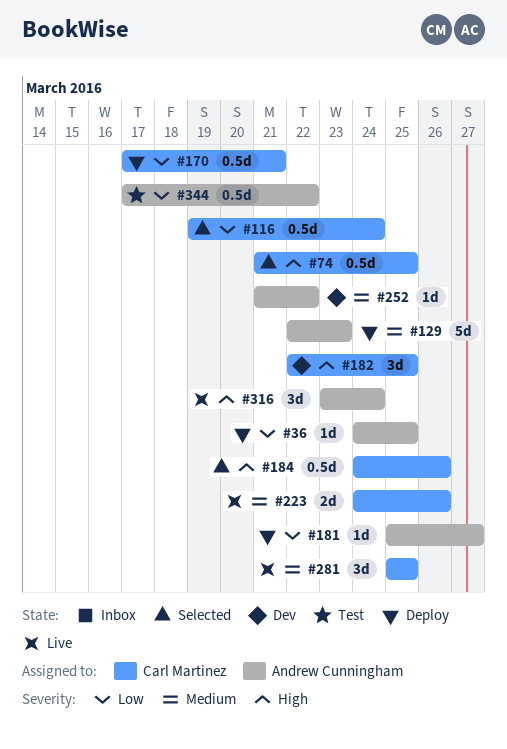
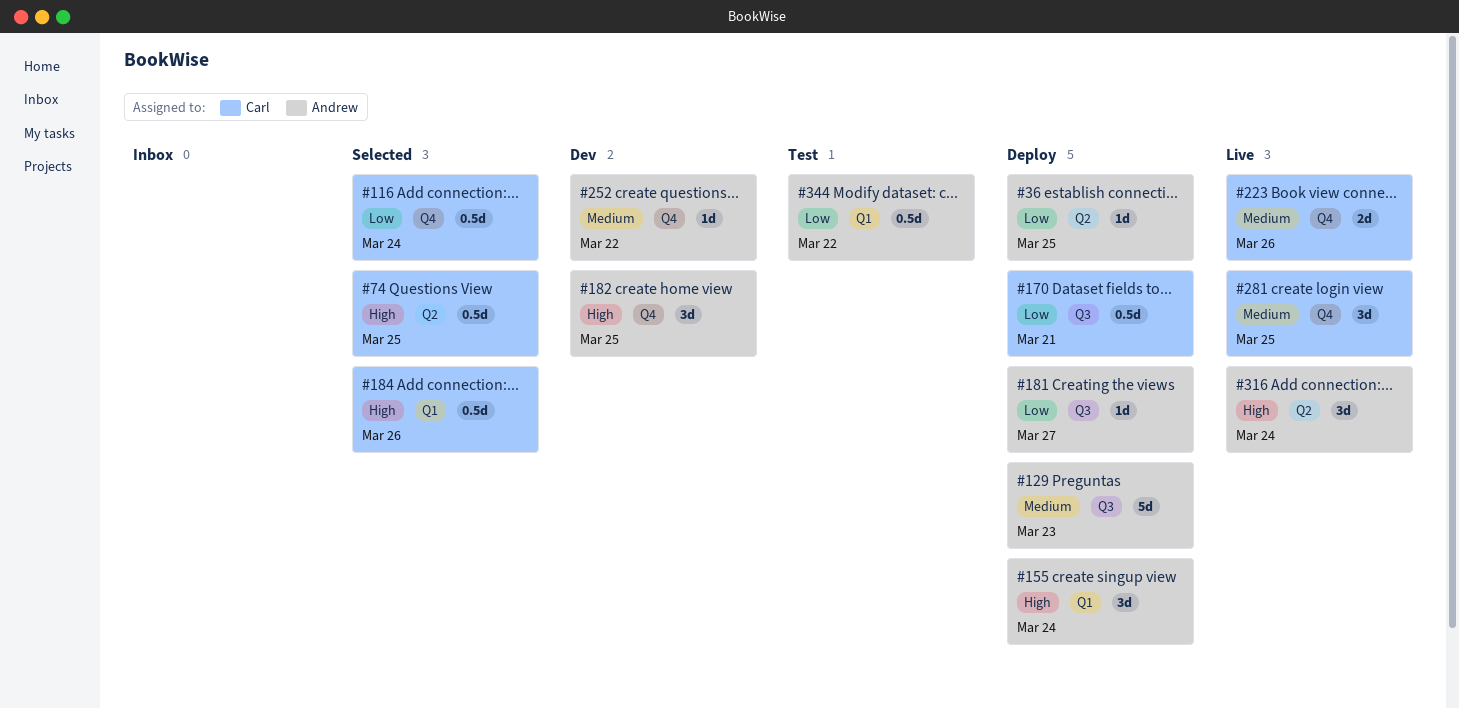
#155: none -> present
#182, owner: Carl Martinez -> Andrew Cunningham

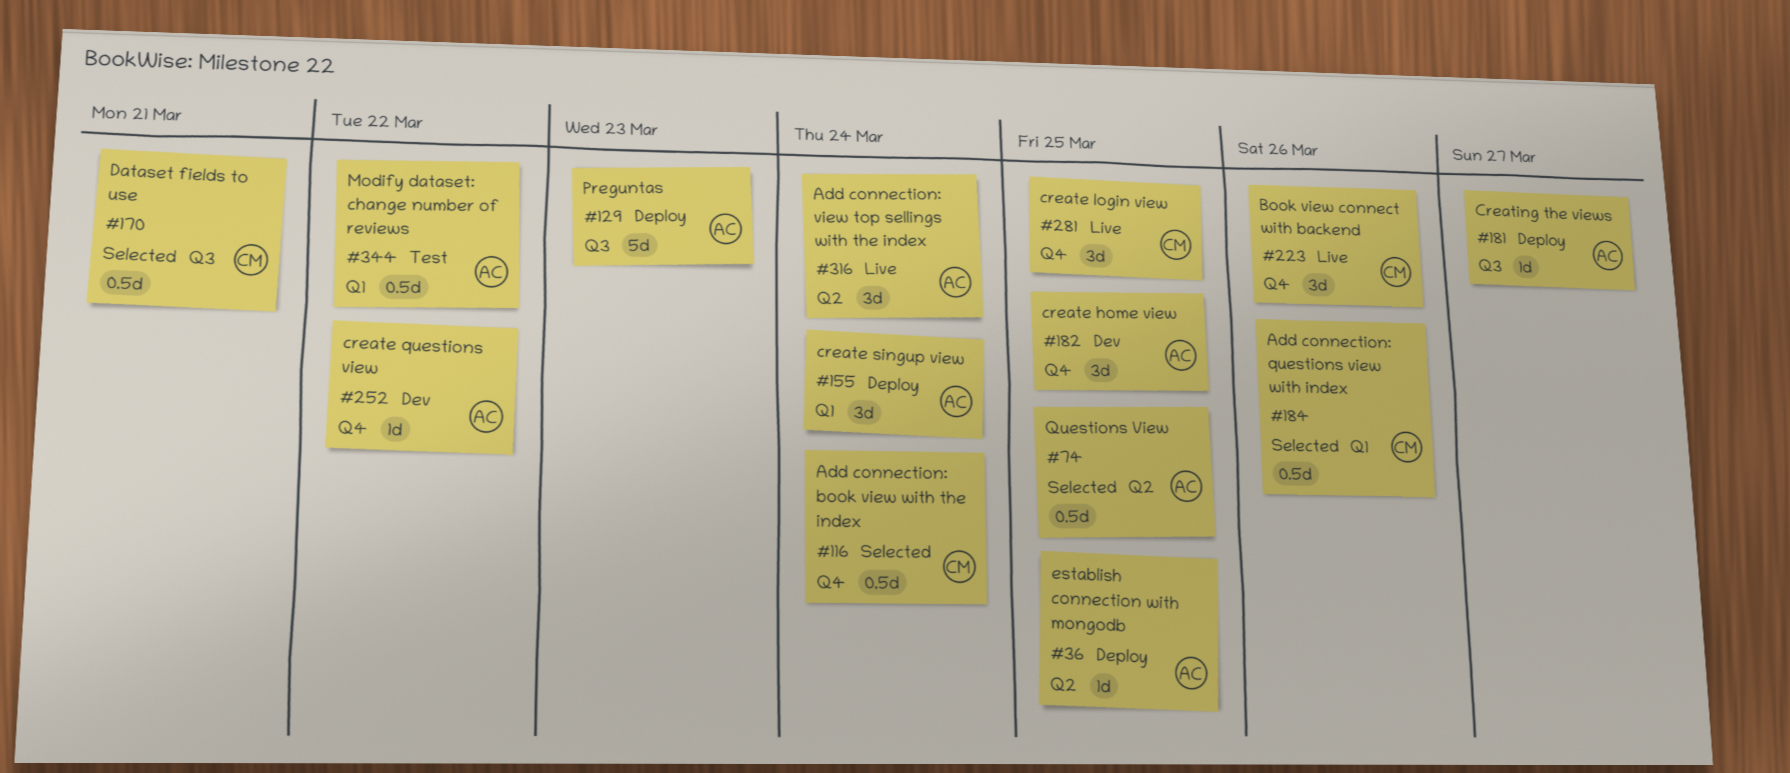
#74, owner: Carl -> Andrew
#170, status: Deploy -> Selected
#223, estimate: 2d -> 3d

